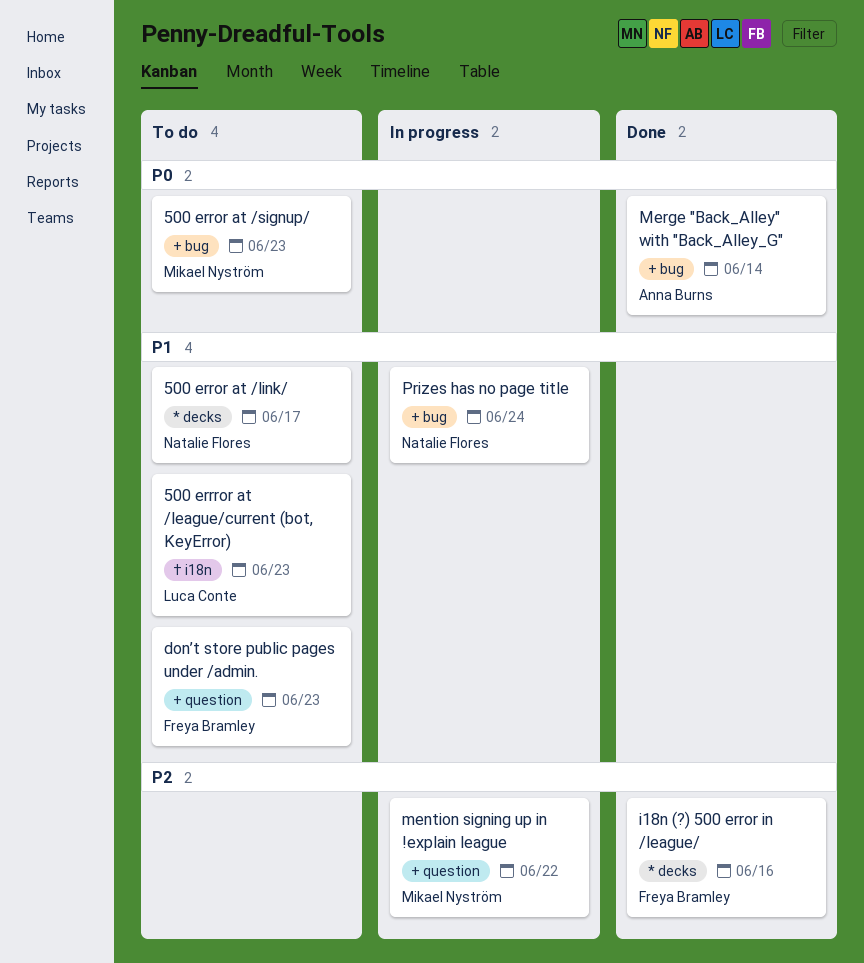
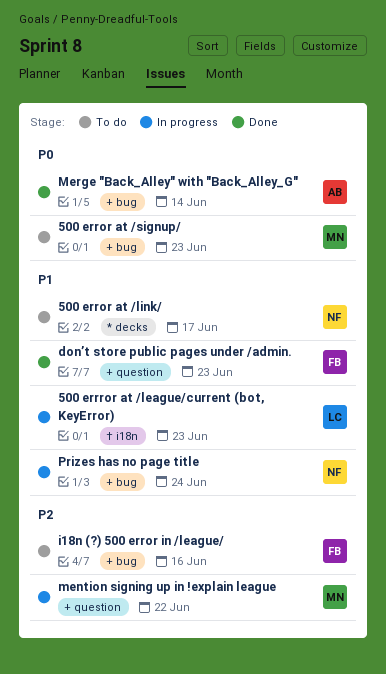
500 errror at /league/current (bot, KeyError), status: To do -> In progress
don’t store public pages under /admin., status: To do -> Done
i18n (?) 500 error in /league/, status: Done -> To do
i18n (?) 500 error in /league/, label: * decks -> + bug

